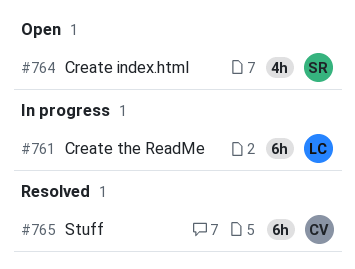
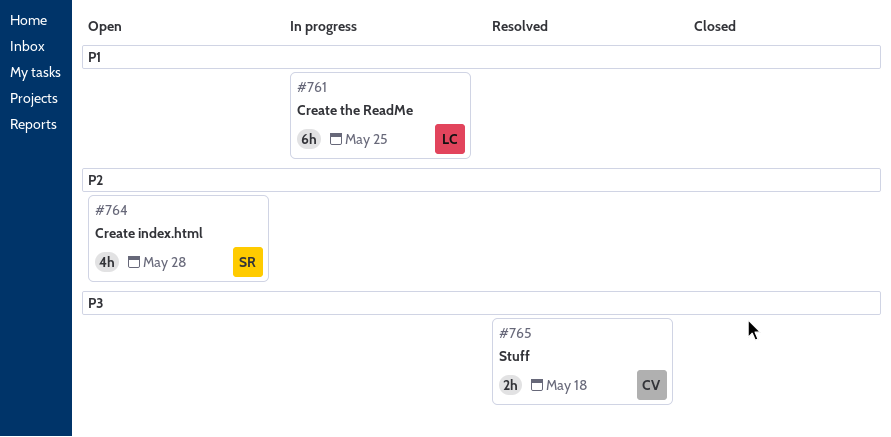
#765, estimate: 6h -> 2h

